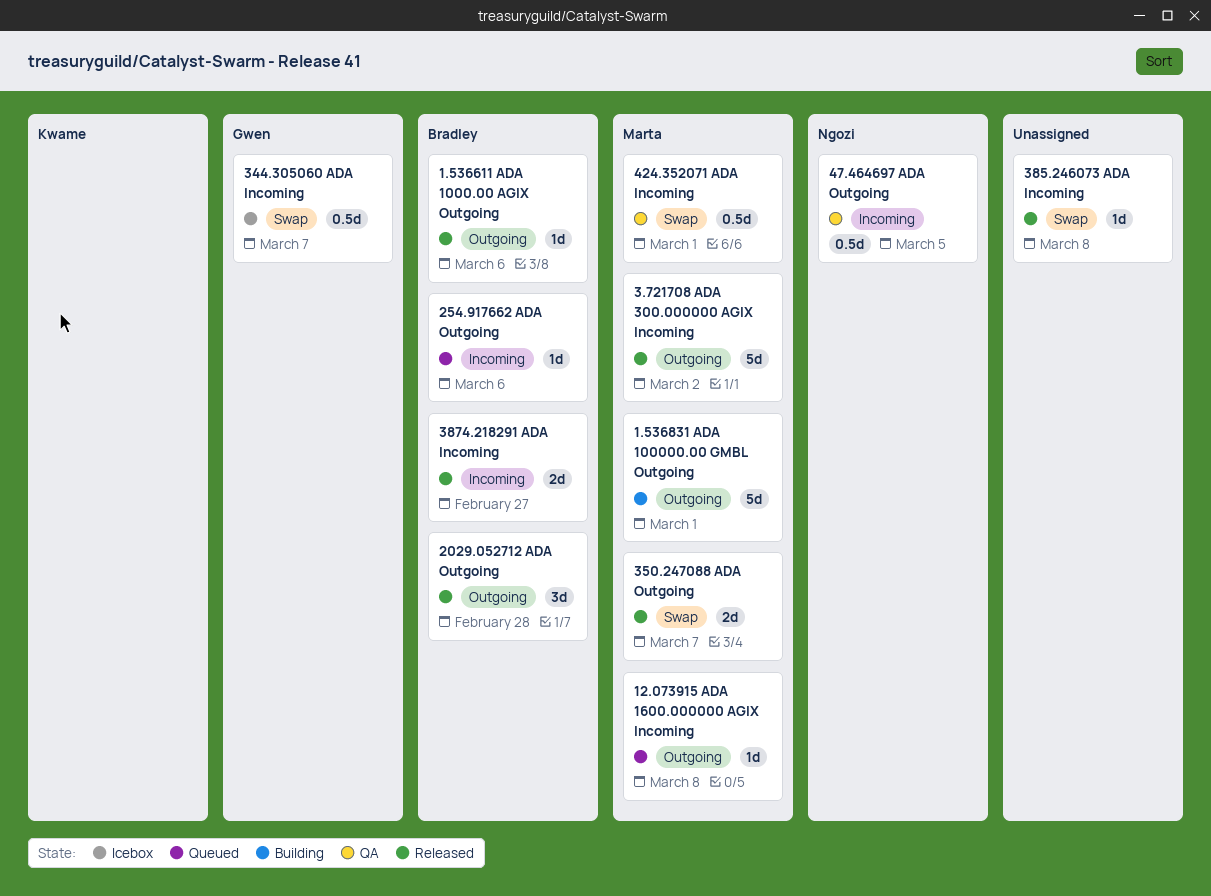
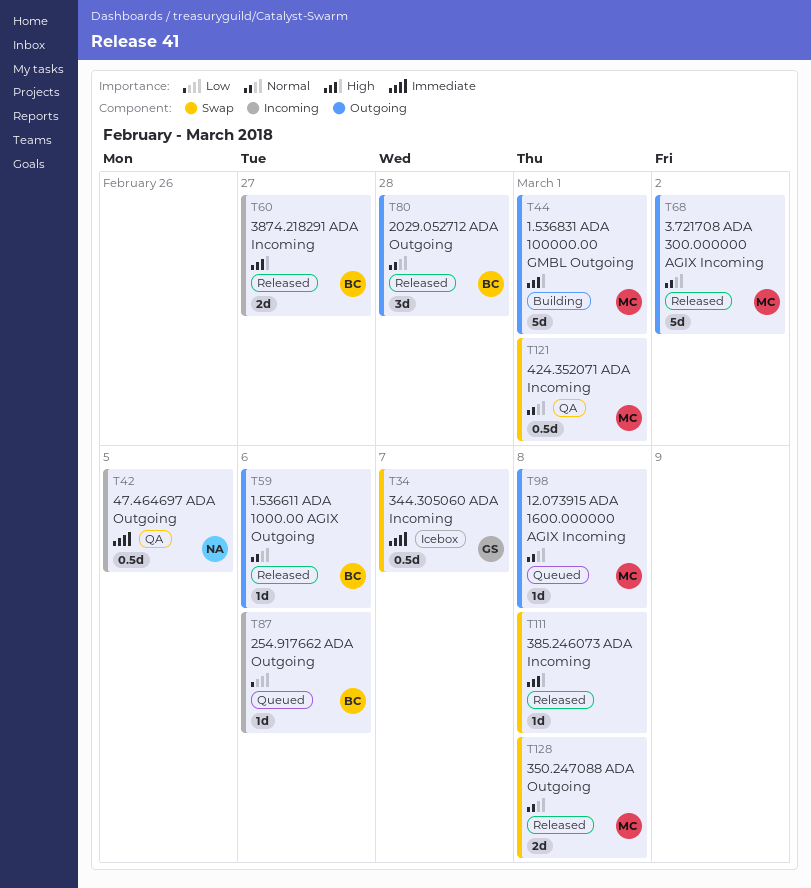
350.247088 ADA Outgoing, due: Mar 7 -> Mar 8

